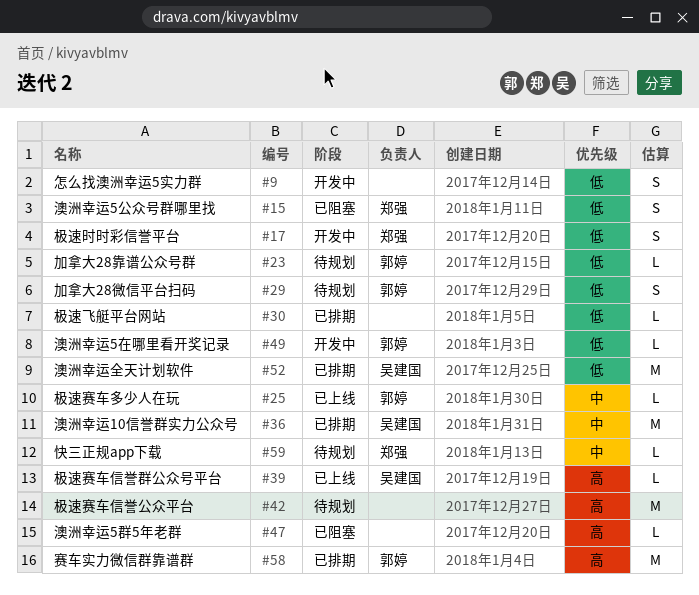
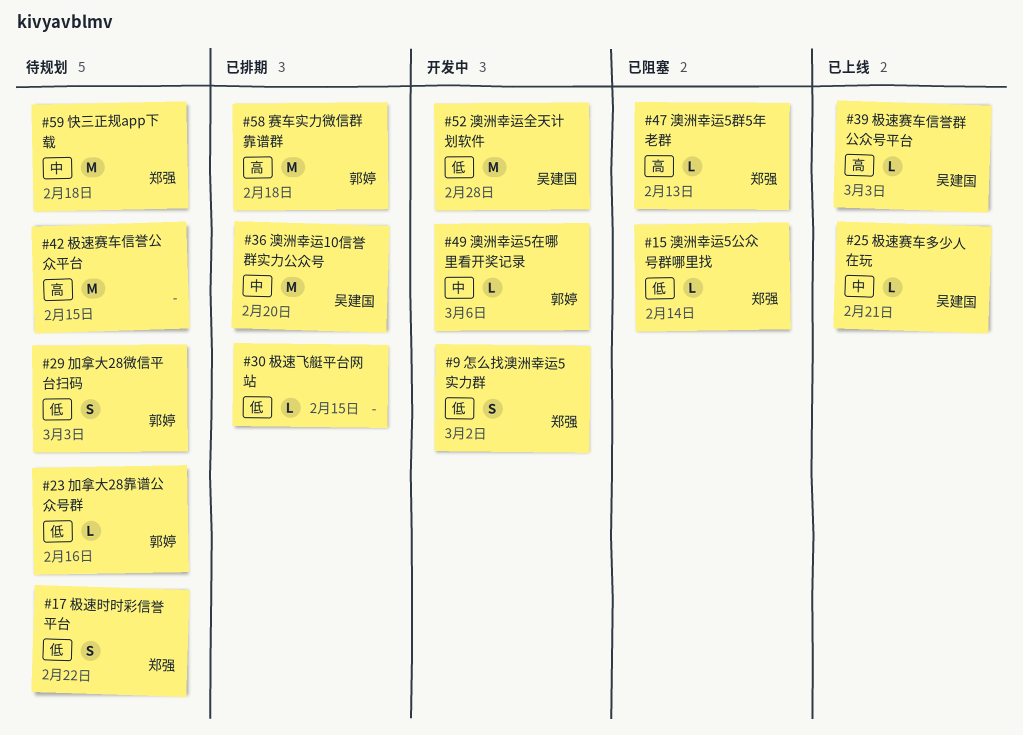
#9, owner: none -> 郑强
#15, estimate: S -> L
#17, status: 开发中 -> 待规划
#25, owner: 郭婷 -> 吴建国
#47, owner: none -> 郑强
#49, priority: 低 -> 中
#52, status: 已排期 -> 开发中
#59, estimate: L -> M

